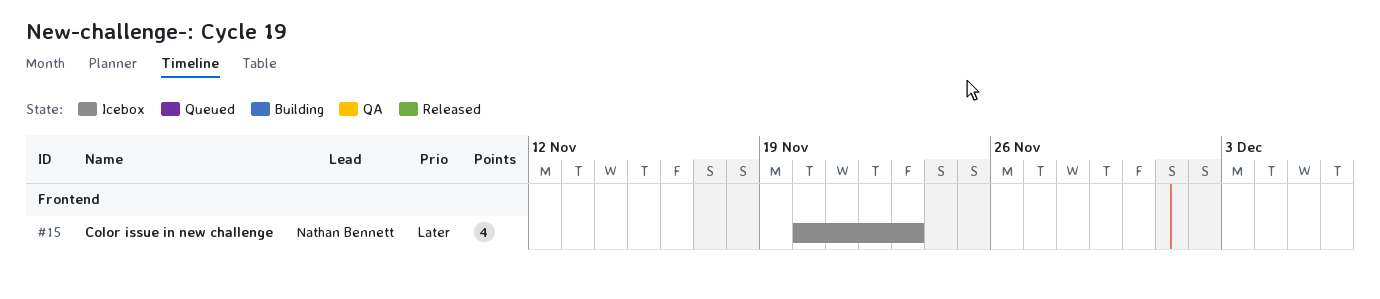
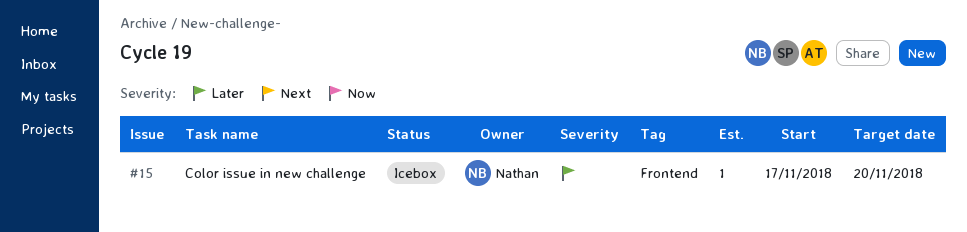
#15, estimate: 4 -> 1
#15, start: Nov 20 -> Nov 17
#15, due: Nov 23 -> Nov 20

